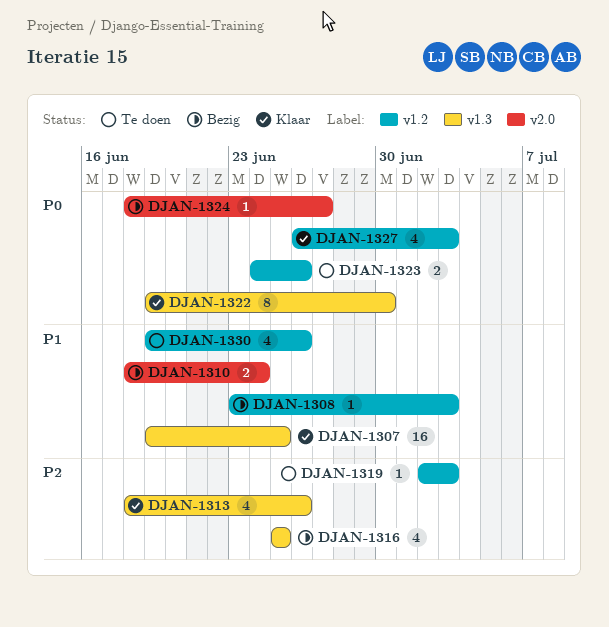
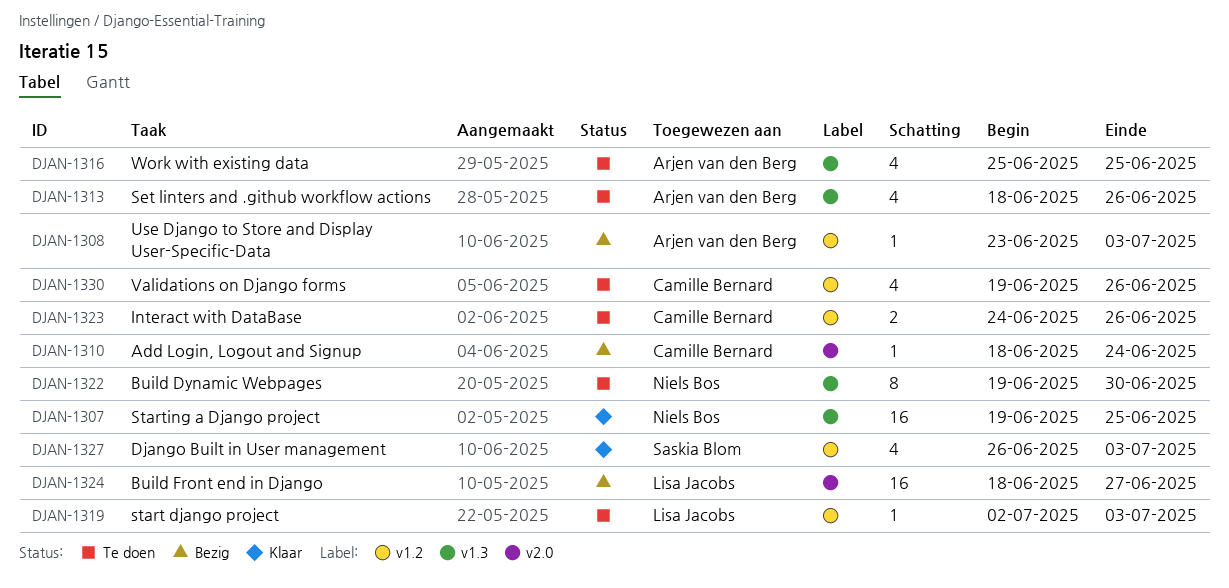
DJAN-1310, estimate: 2 -> 1
DJAN-1313, status: Klaar -> Te doen
DJAN-1316, status: Bezig -> Te doen
DJAN-1322, status: Klaar -> Te doen
DJAN-1324, estimate: 1 -> 16

